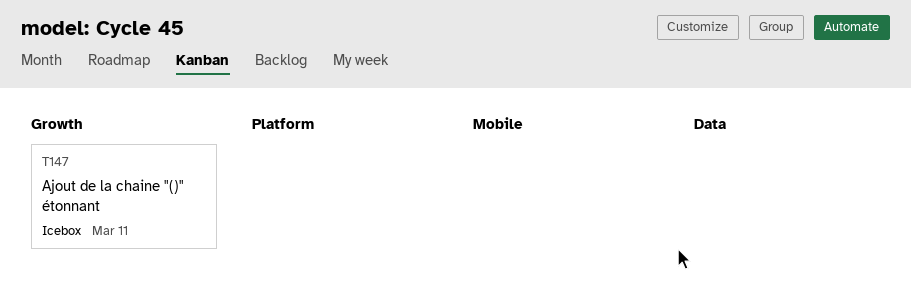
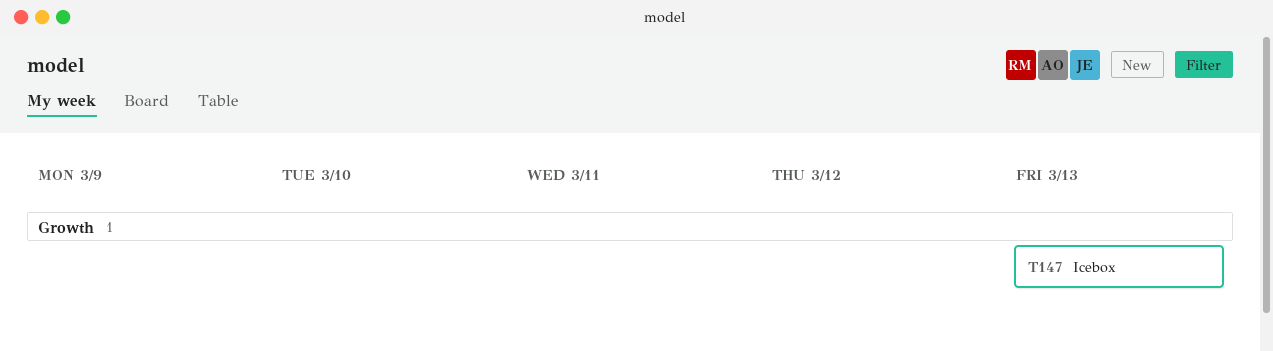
T147, due: Mar 11 -> Mar 13

